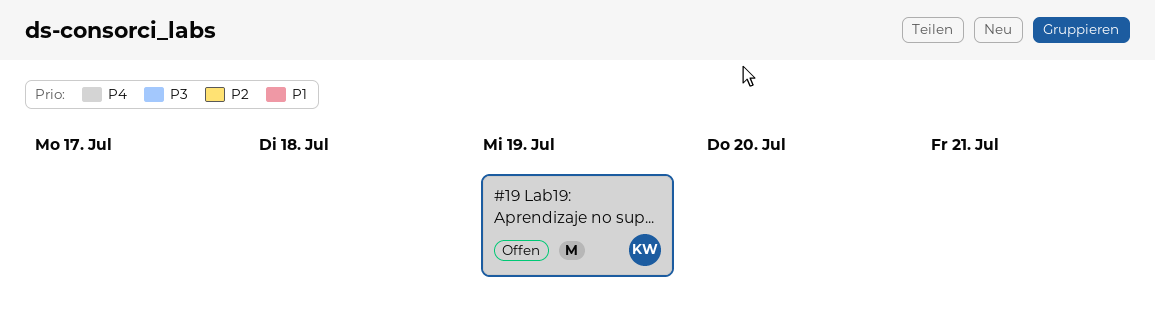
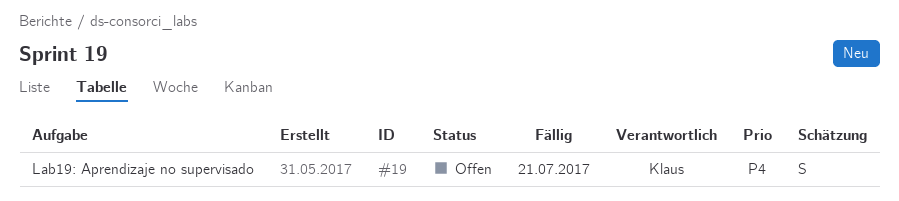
#19, estimate: M -> S
#19, due: Jul 19 -> Jul 21

